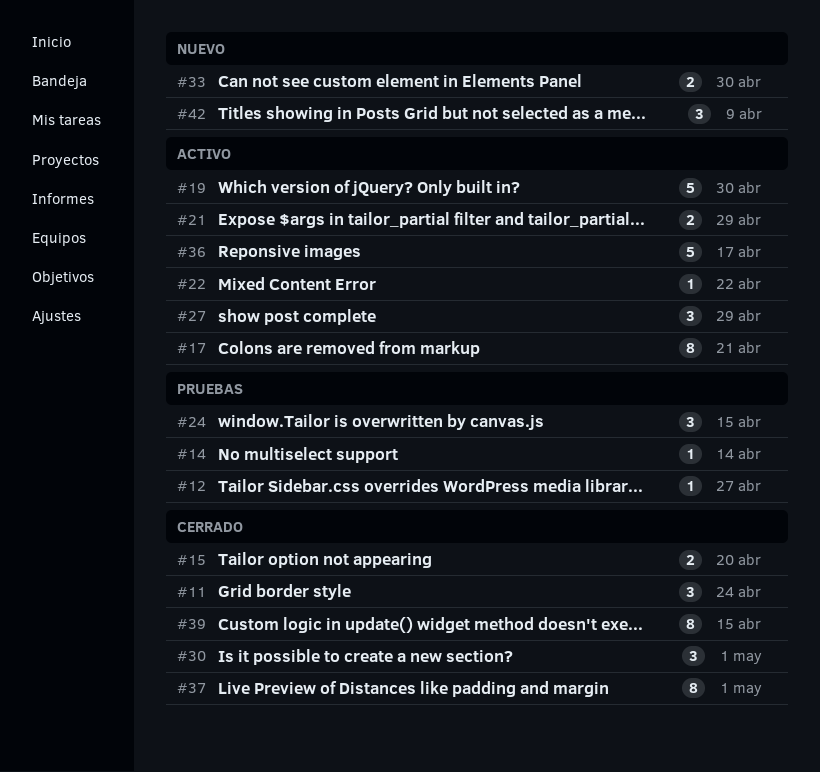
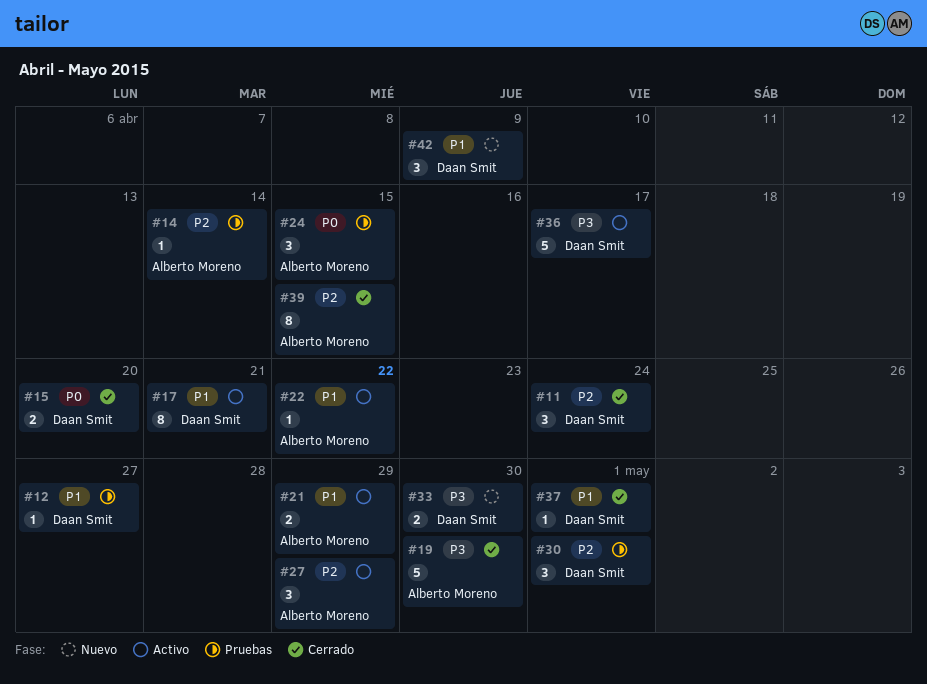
#19, status: Activo -> Cerrado
#30, status: Cerrado -> Pruebas
#37, estimate: 8 -> 1

